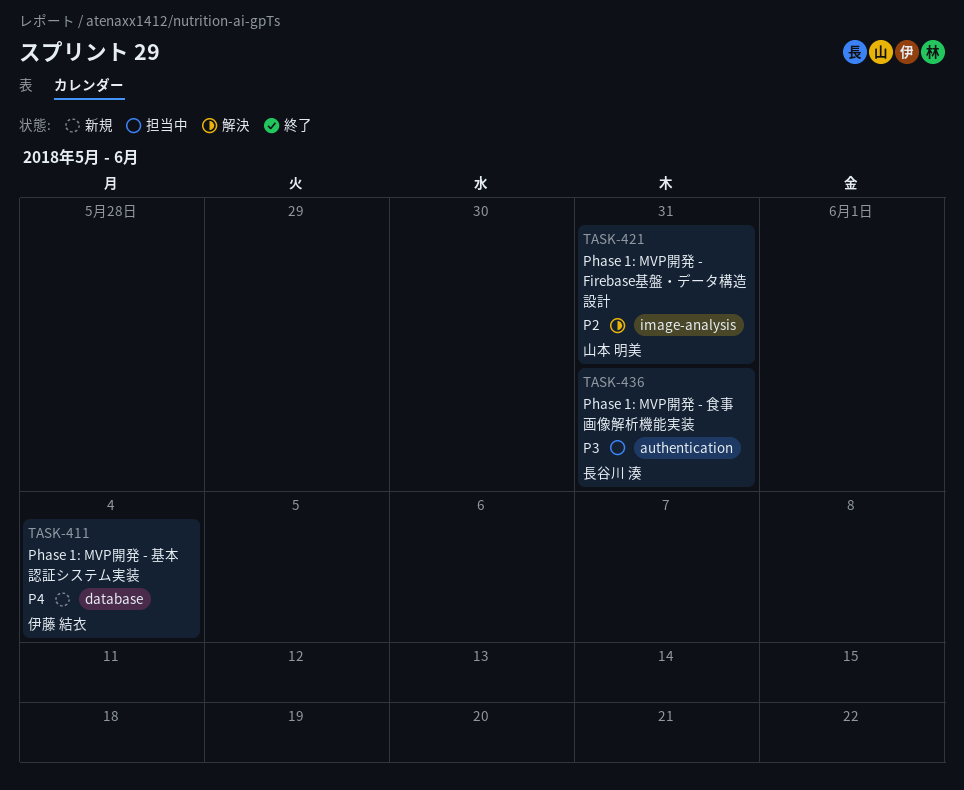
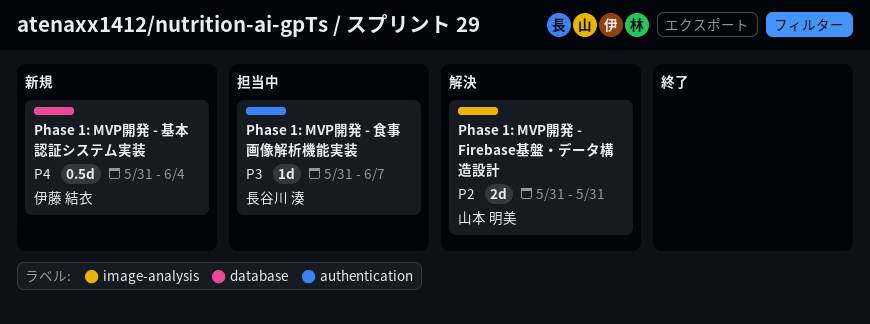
Phase 1: MVP開発 - 食事画像解析機能実装, due: May 31 -> Jun 7

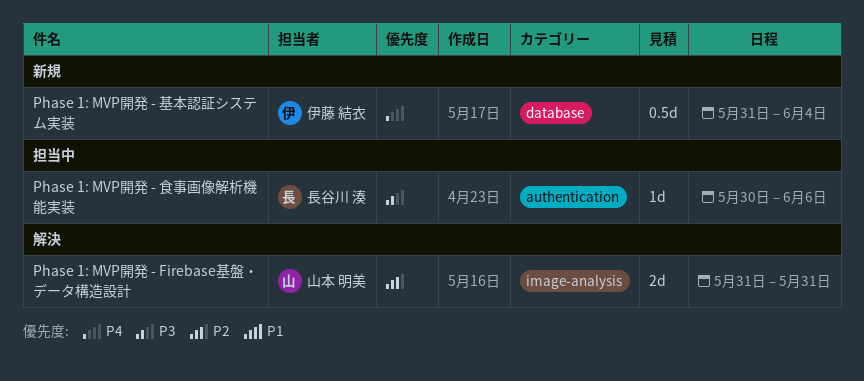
Phase 1: MVP開発 - 食事画像解析機能実装, start: May 31 -> May 30
Phase 1: MVP開発 - 食事画像解析機能実装, due: Jun 7 -> Jun 6

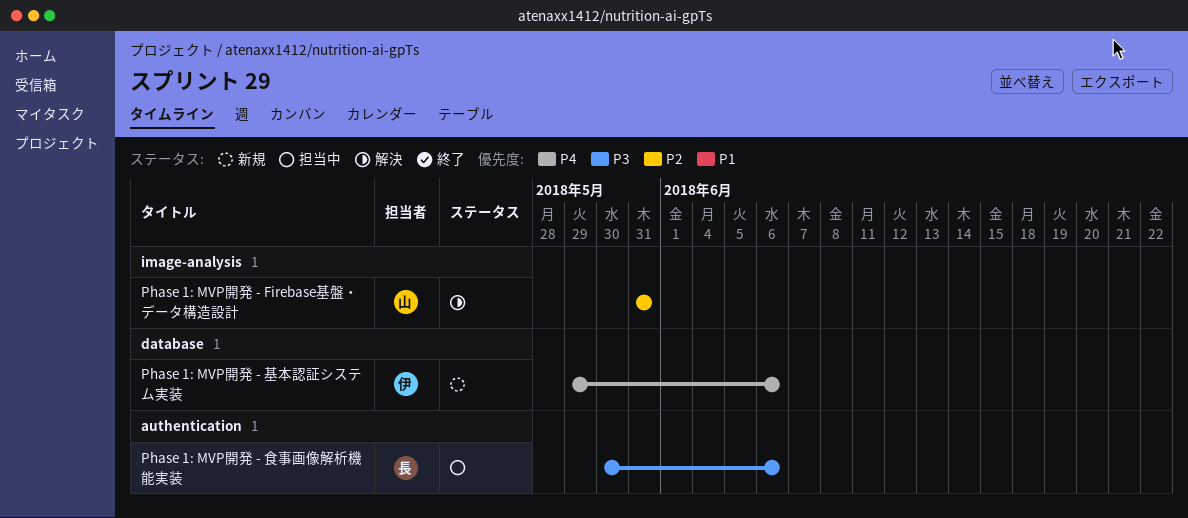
Phase 1: MVP開発 - 基本認証システム実装, start: May 31 -> May 29
Phase 1: MVP開発 - 基本認証システム実装, due: Jun 4 -> Jun 6

